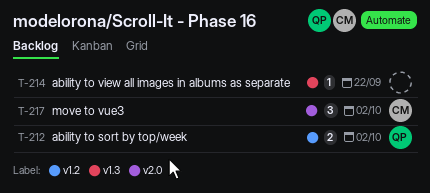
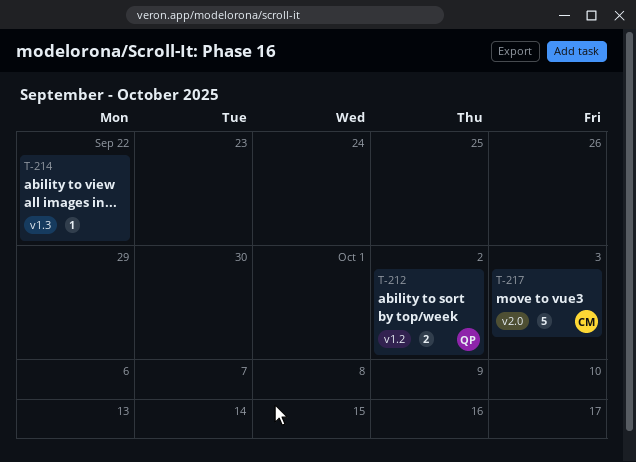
T-217, estimate: 3 -> 5
T-217, due: Oct 2 -> Oct 3

